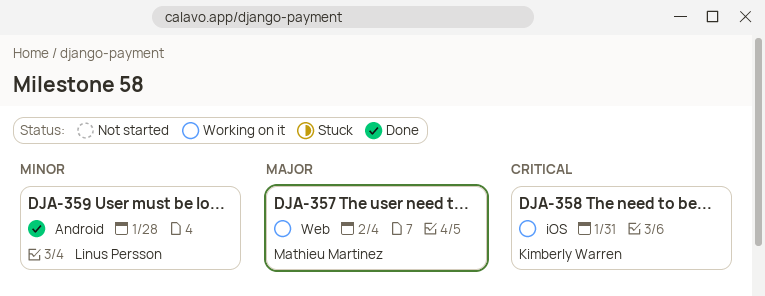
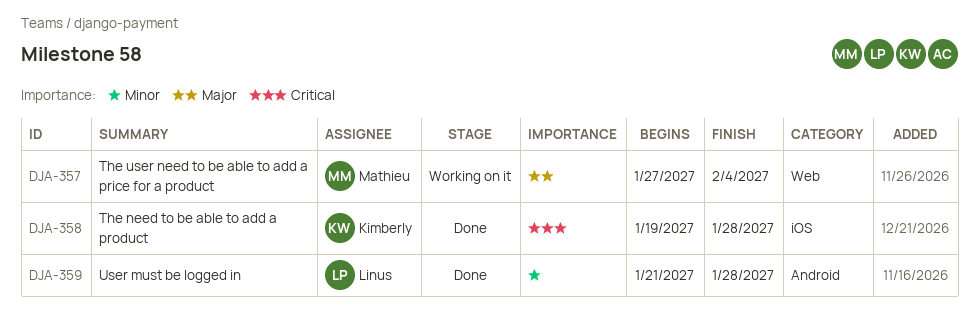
DJA-358, status: Working on it -> Done
DJA-358, due: Jan 31 -> Jan 28

